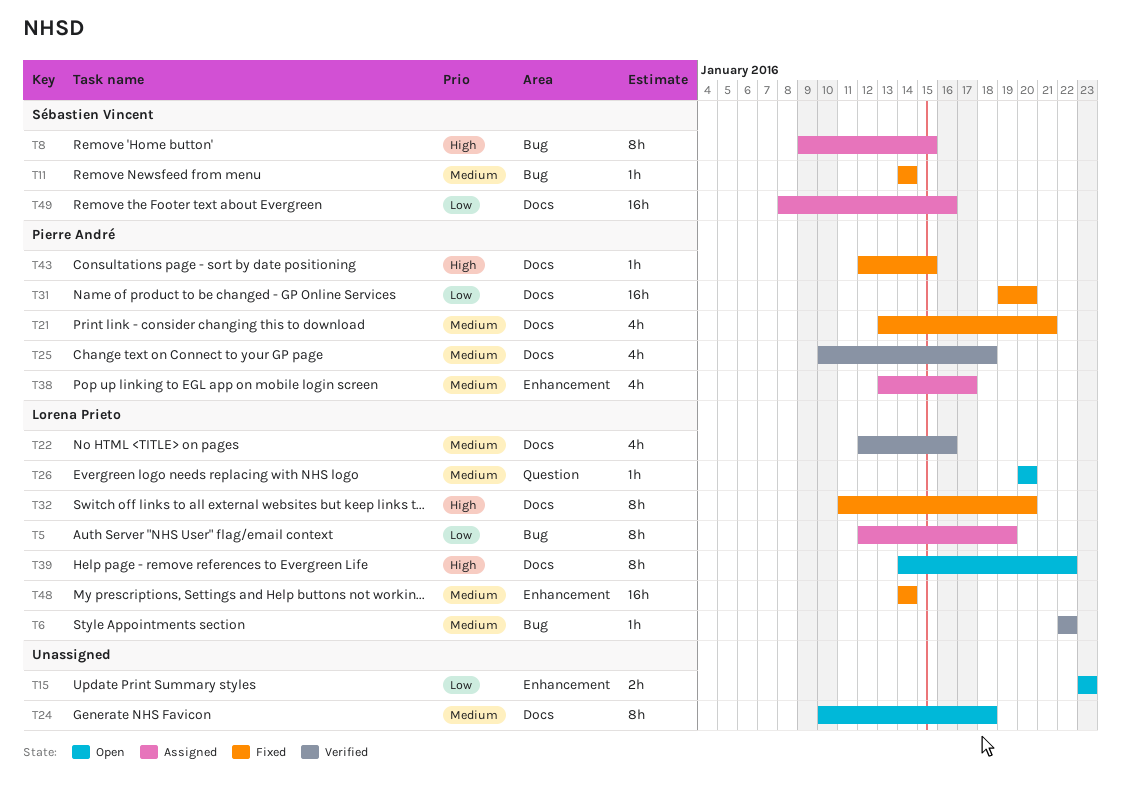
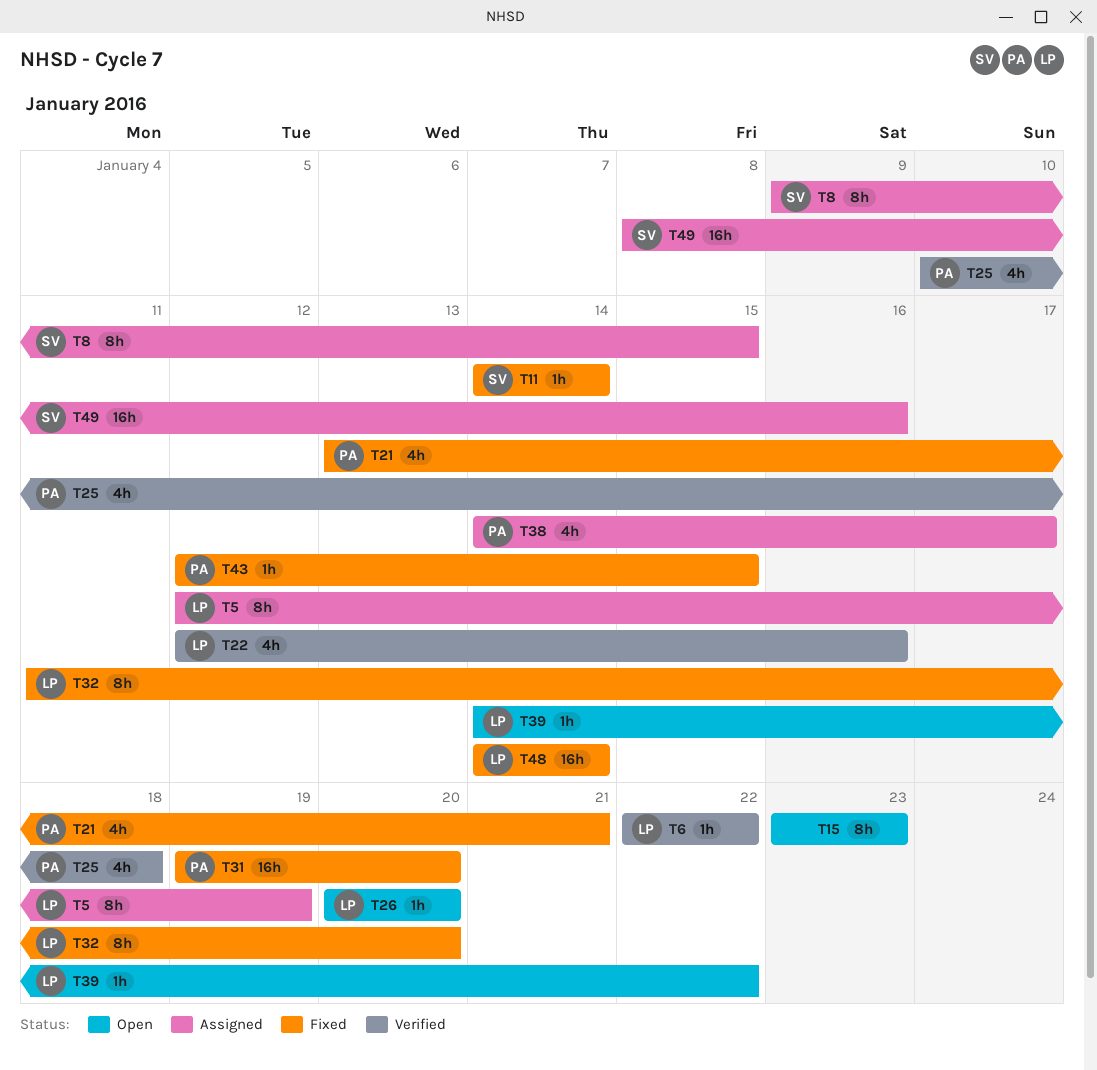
T15, estimate: 2h -> 8h
T24: present -> none
T38, start: Jan 13 -> Jan 14
T39, estimate: 8h -> 1h

